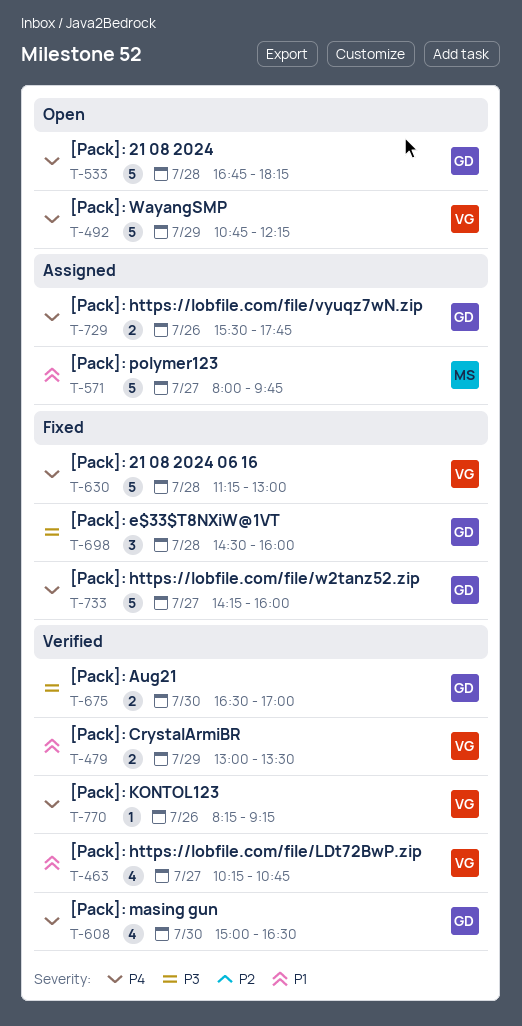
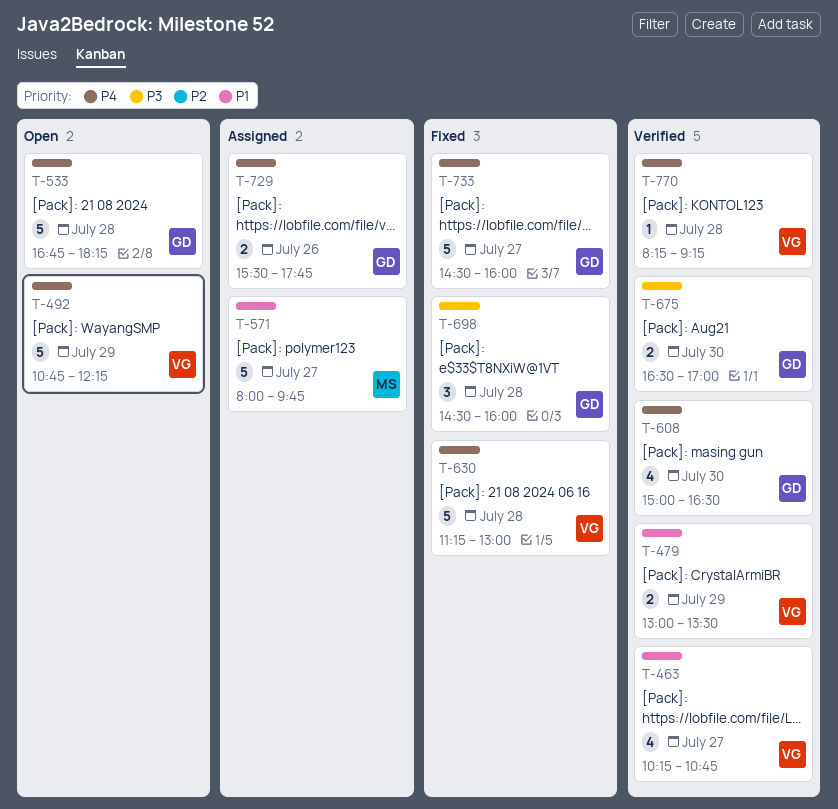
T-733, begins: 14:15 -> 14:30
T-770, day: Jul 26 -> Jul 28

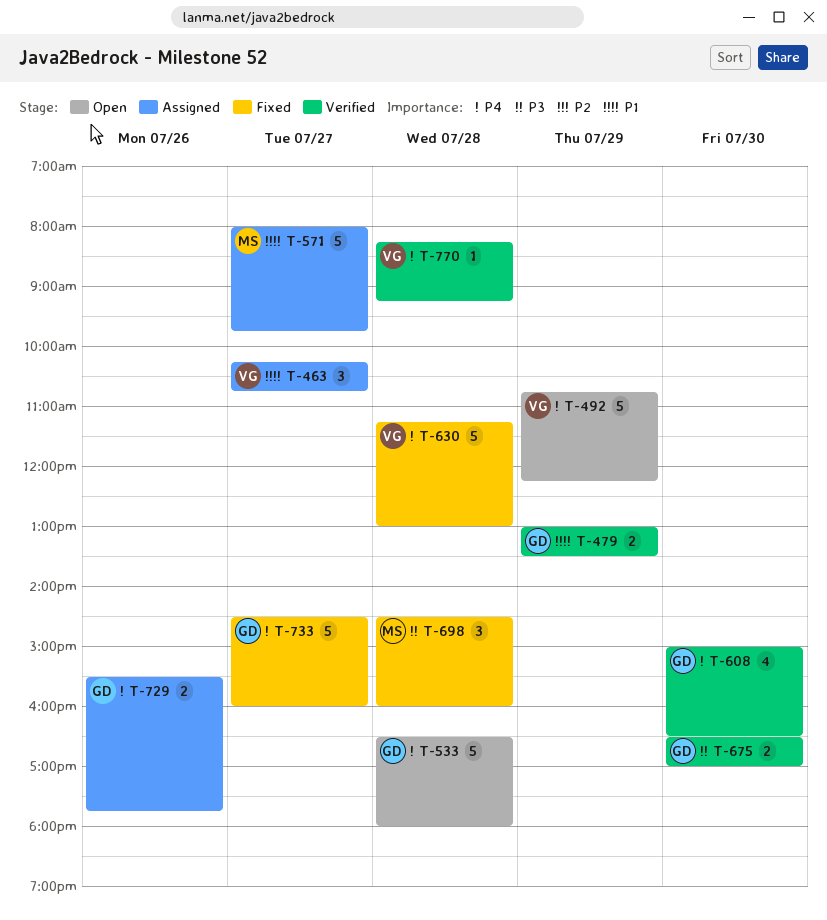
T-463, status: Verified -> Assigned
T-463, estimate: 4 -> 3
T-479, owner: VG -> GD
T-533, begins: 16:45 -> 16:30
T-533, ends: 18:15 -> 18:00
T-698, owner: GD -> MS

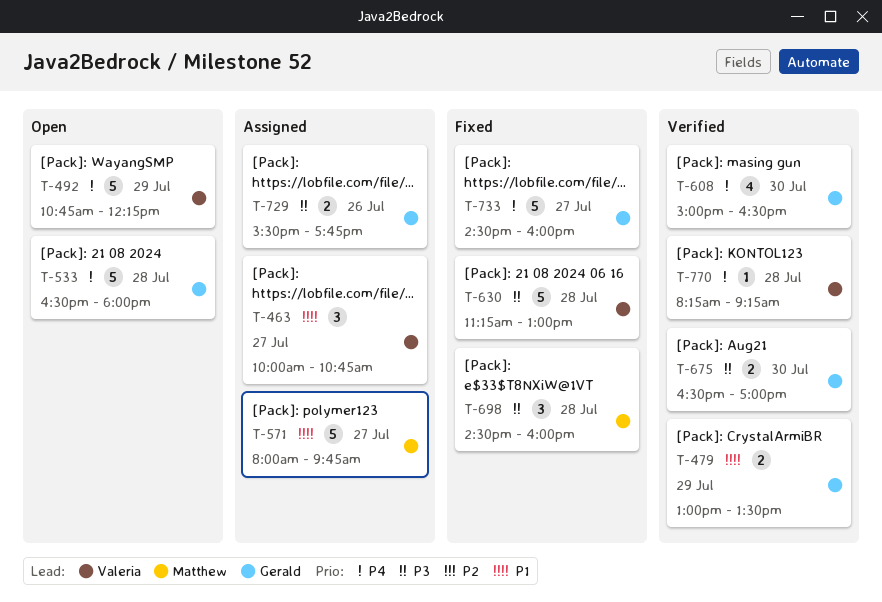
T-463, begins: 10:15 -> 10:00
T-630, priority: P4 -> P3
T-729, priority: P4 -> P3

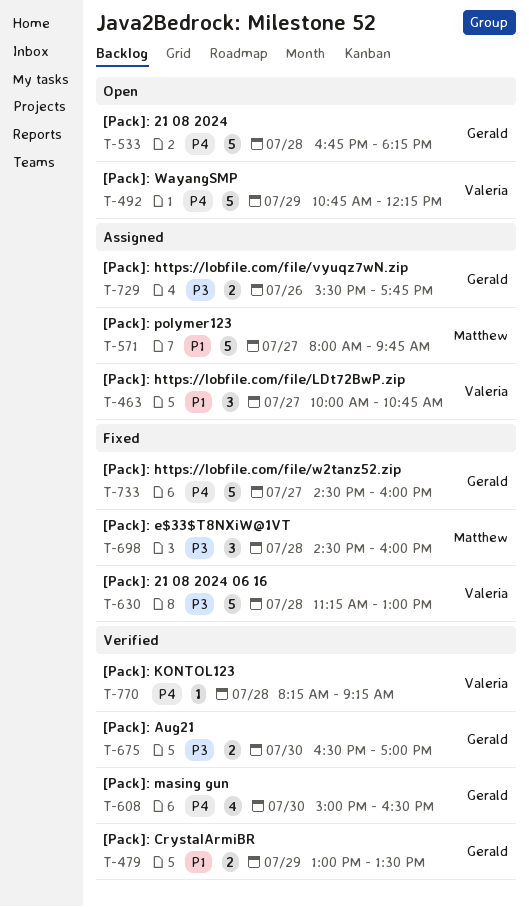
T-533, begins: 16:30 -> 16:45
T-533, ends: 18:00 -> 18:15

